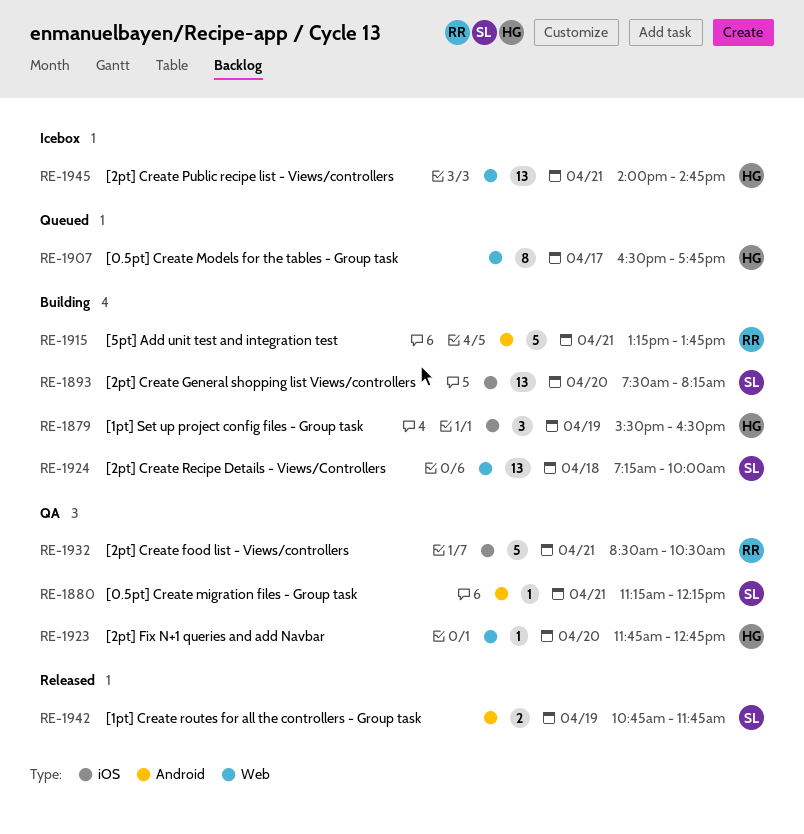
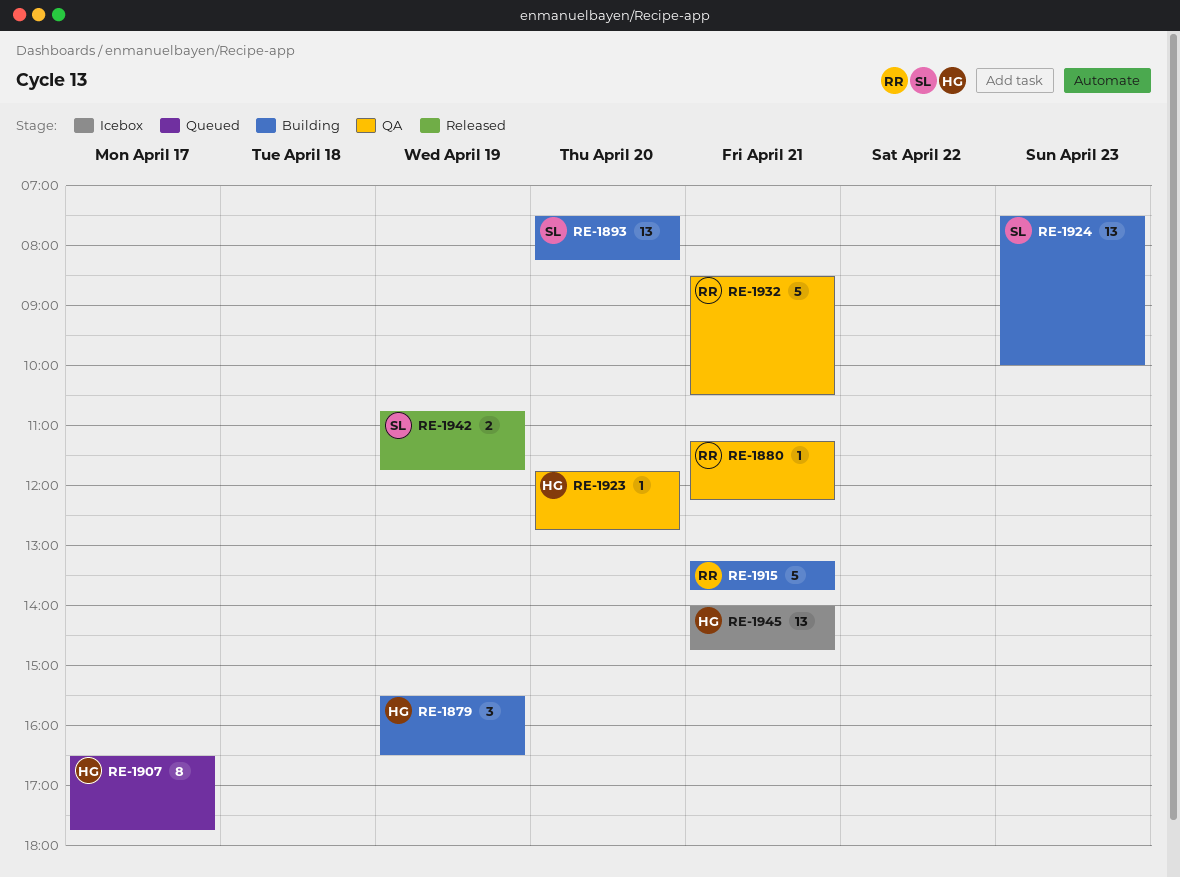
RE-1880, owner: SL -> RR
RE-1924, day: Apr 18 -> Apr 23
RE-1924, begins: 07:15 -> 07:30

